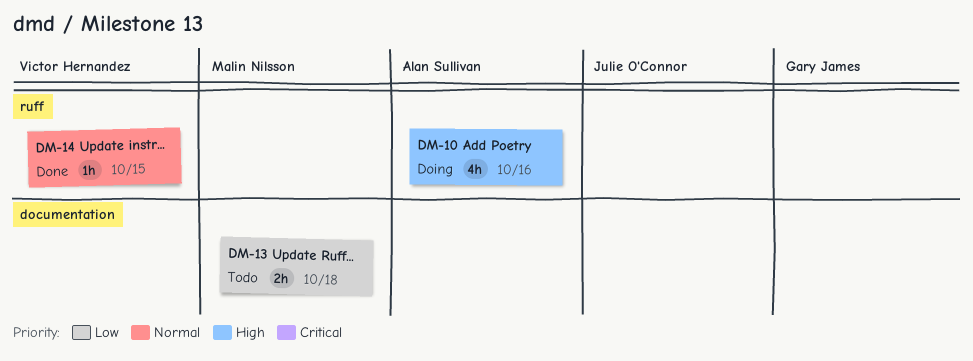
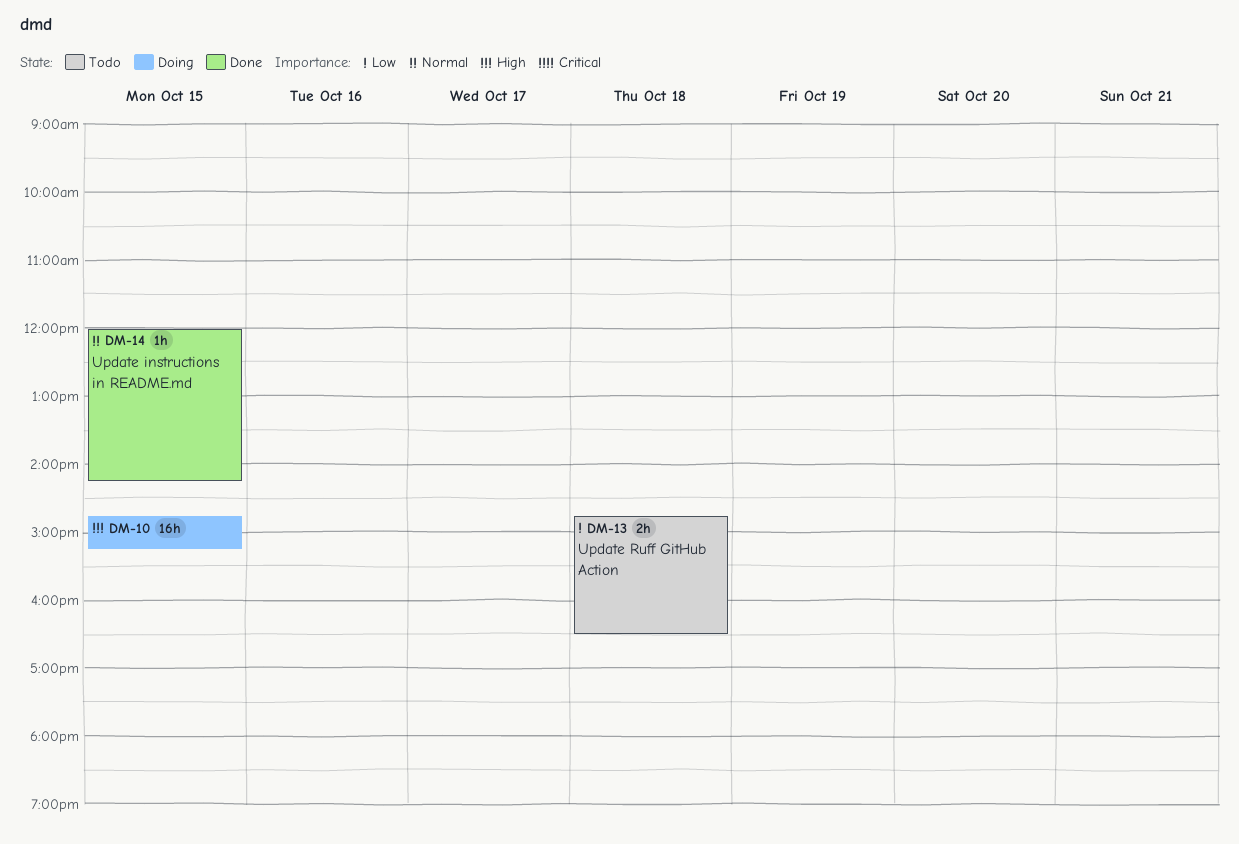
DM-10, estimate: 4h -> 16h
DM-10, day: Oct 16 -> Oct 15

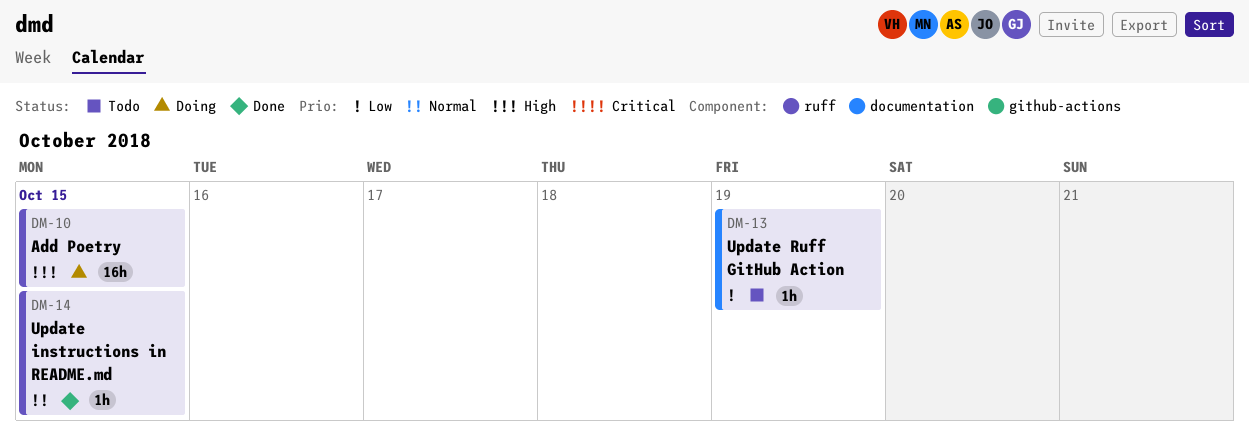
DM-13, estimate: 2h -> 1h
DM-13, day: Oct 18 -> Oct 19

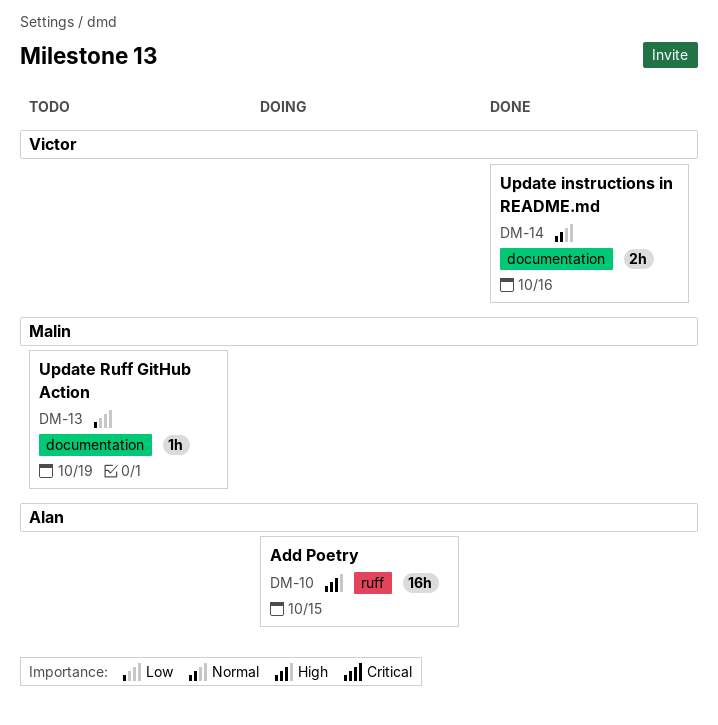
DM-14, label: ruff -> documentation
DM-14, estimate: 1h -> 2h
DM-14, day: Oct 15 -> Oct 16

